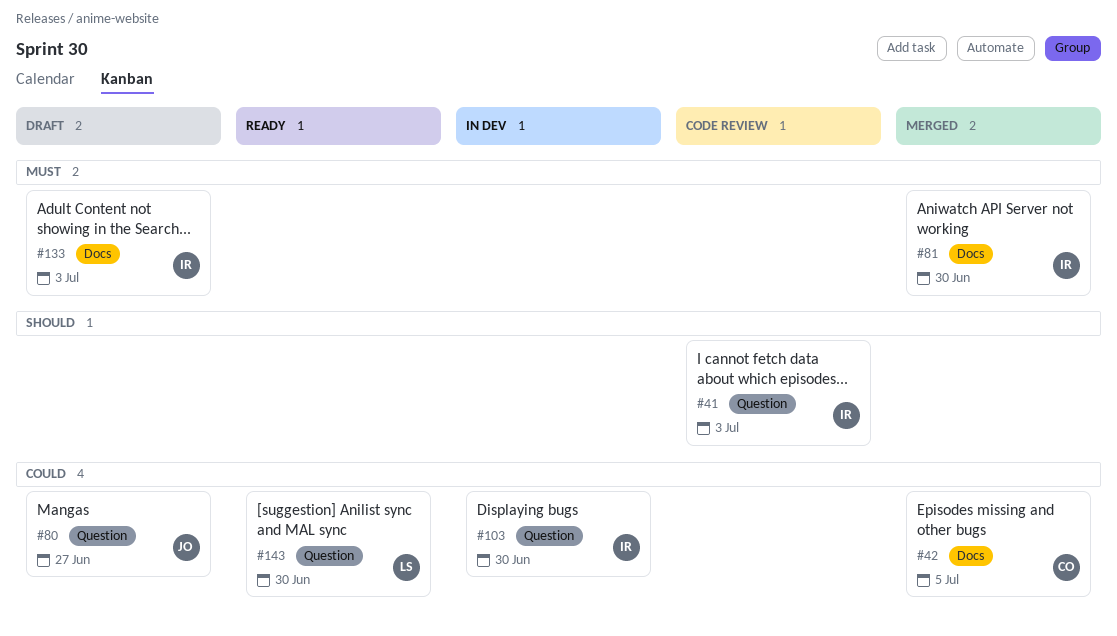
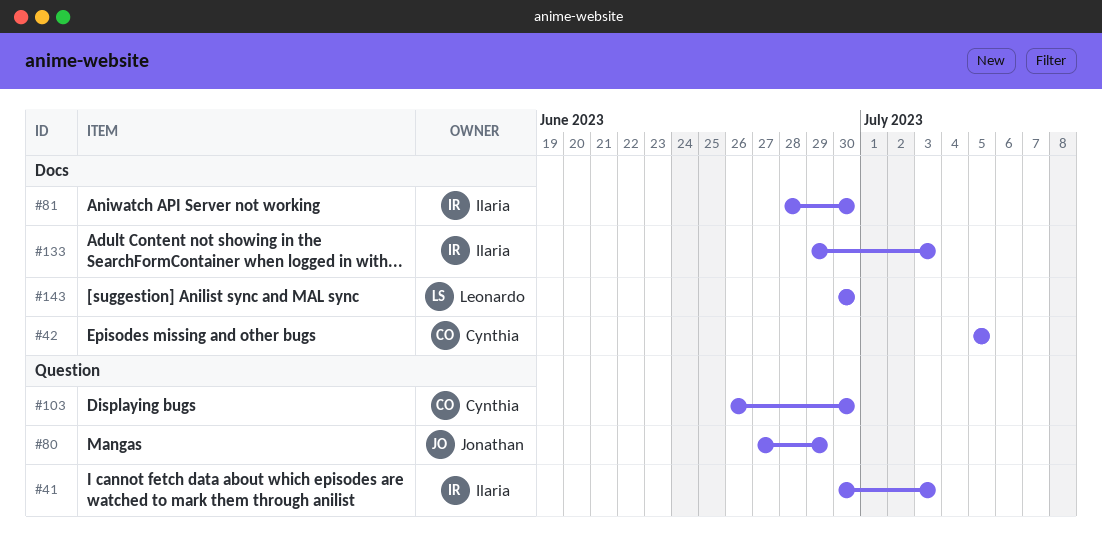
#80, due: Jun 27 -> Jun 29
#103, owner: Ilaria -> Cynthia
#143, label: Question -> Docs

